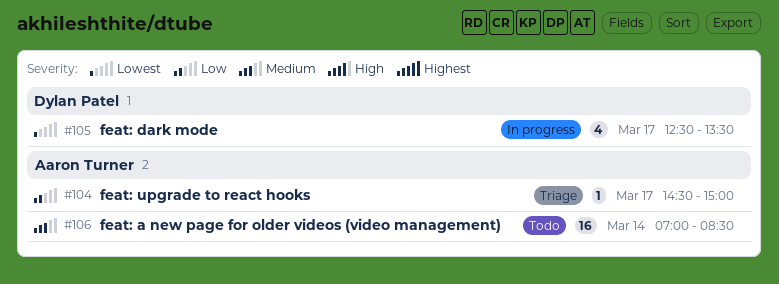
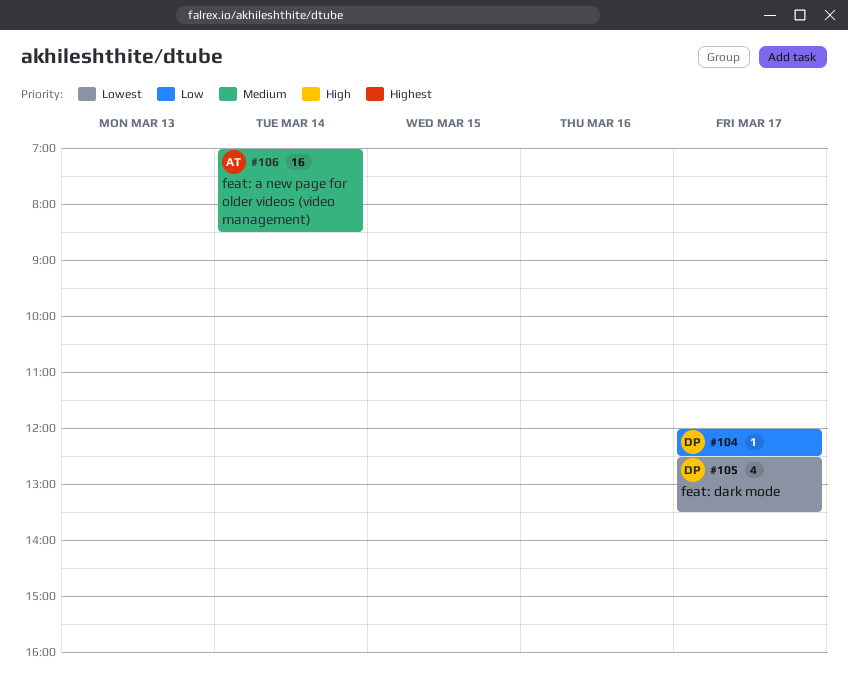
#104, owner: Aaron Turner -> Dylan Patel
#104, begins: 14:30 -> 12:00
#104, ends: 15:00 -> 12:30

